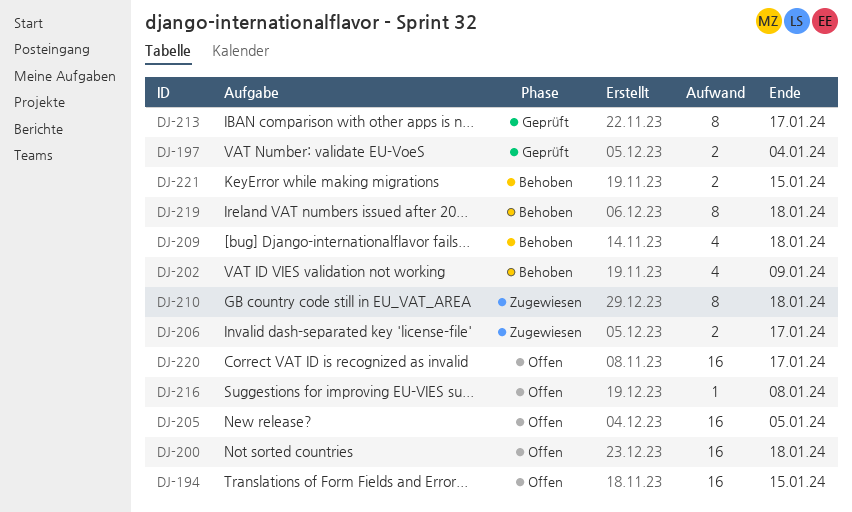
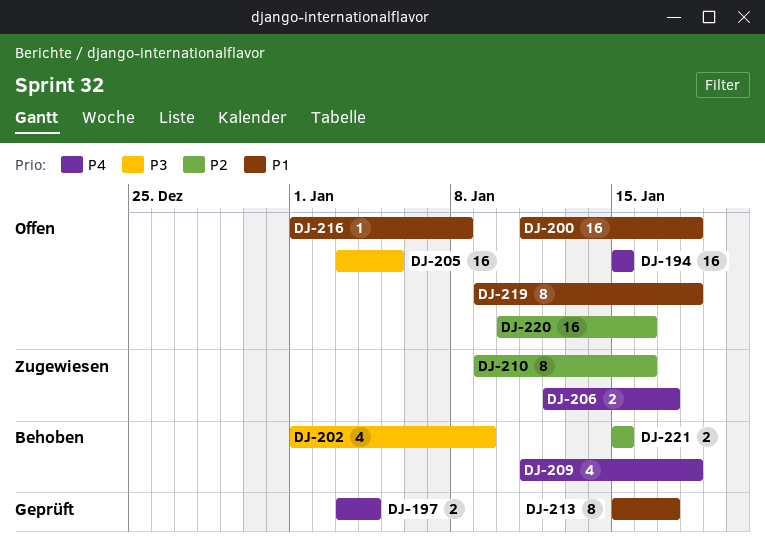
DJ-210, due: Jan 18 -> Jan 16
DJ-219, status: Behoben -> Offen
DJ-220, due: Jan 17 -> Jan 16

